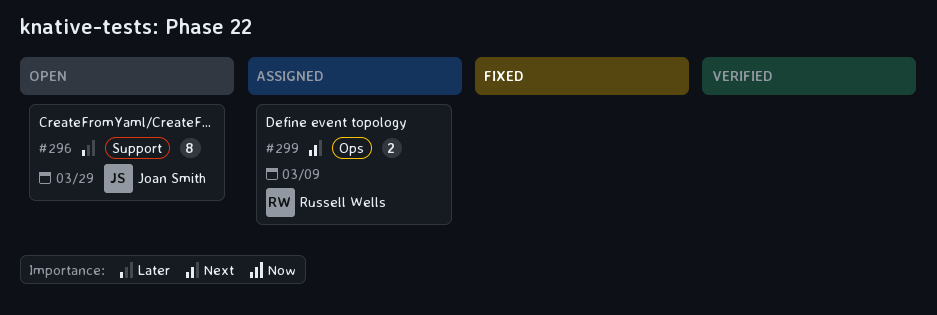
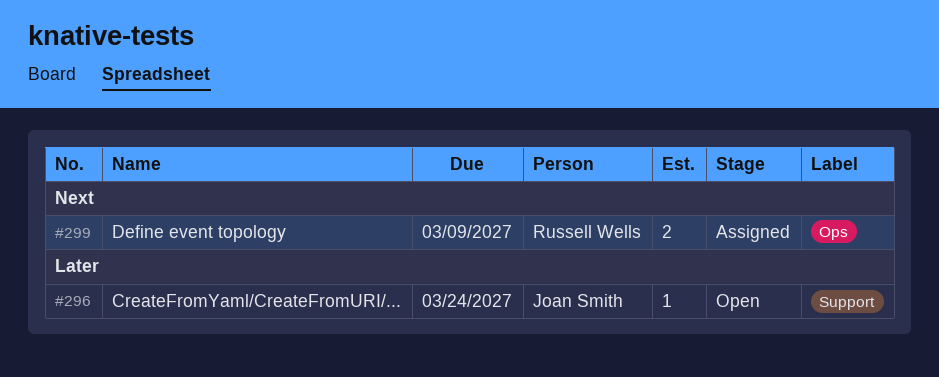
#296, estimate: 8 -> 1
#296, due: Mar 29 -> Mar 24

